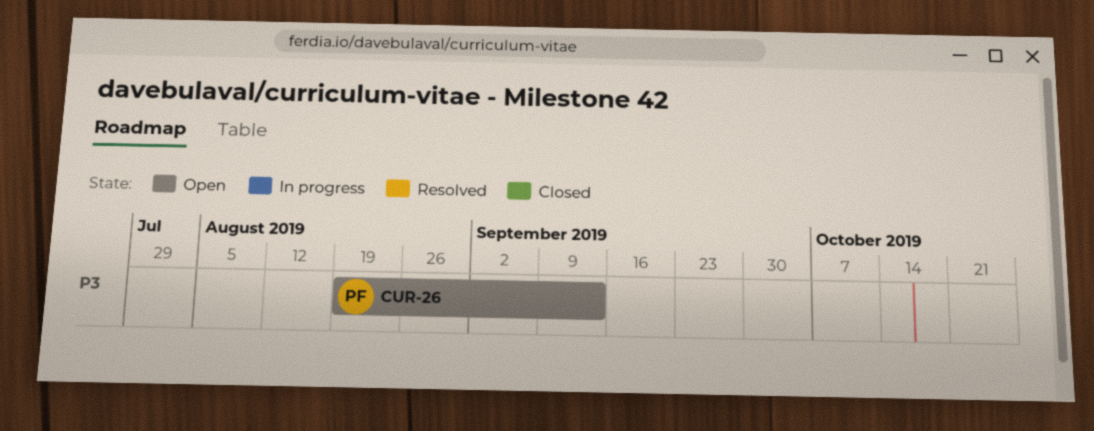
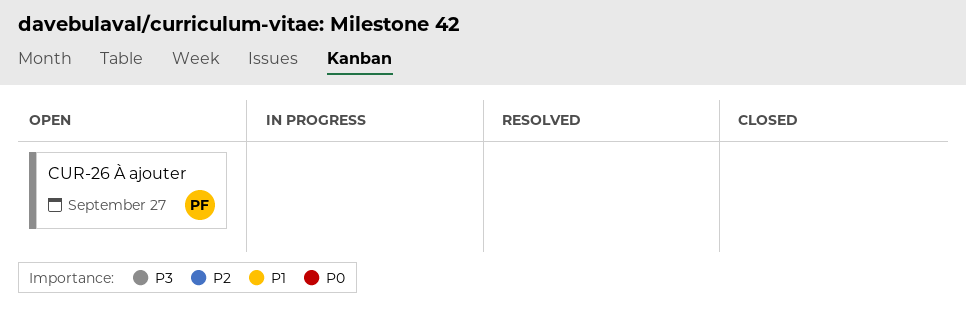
CUR-26, due: Sep 13 -> Sep 27

